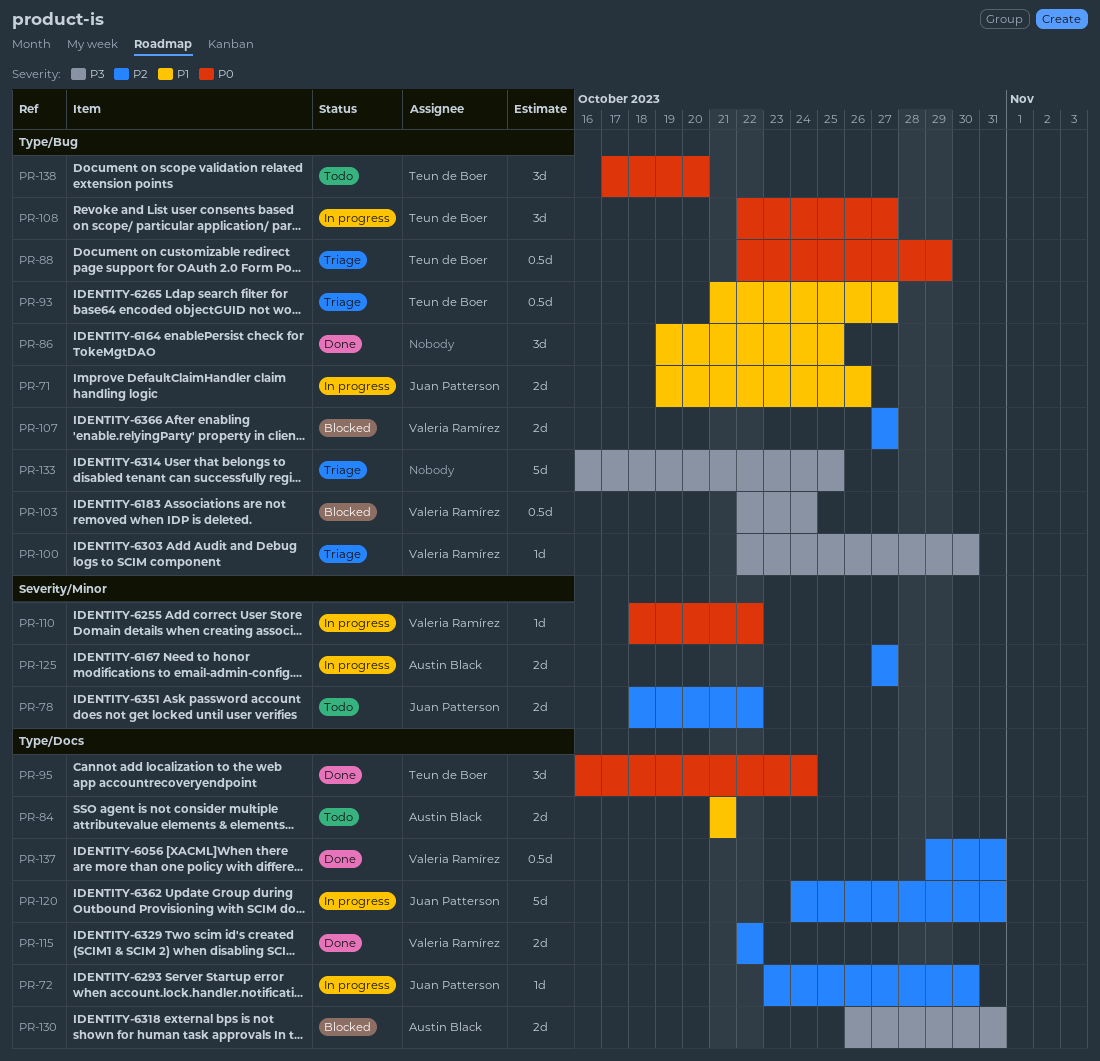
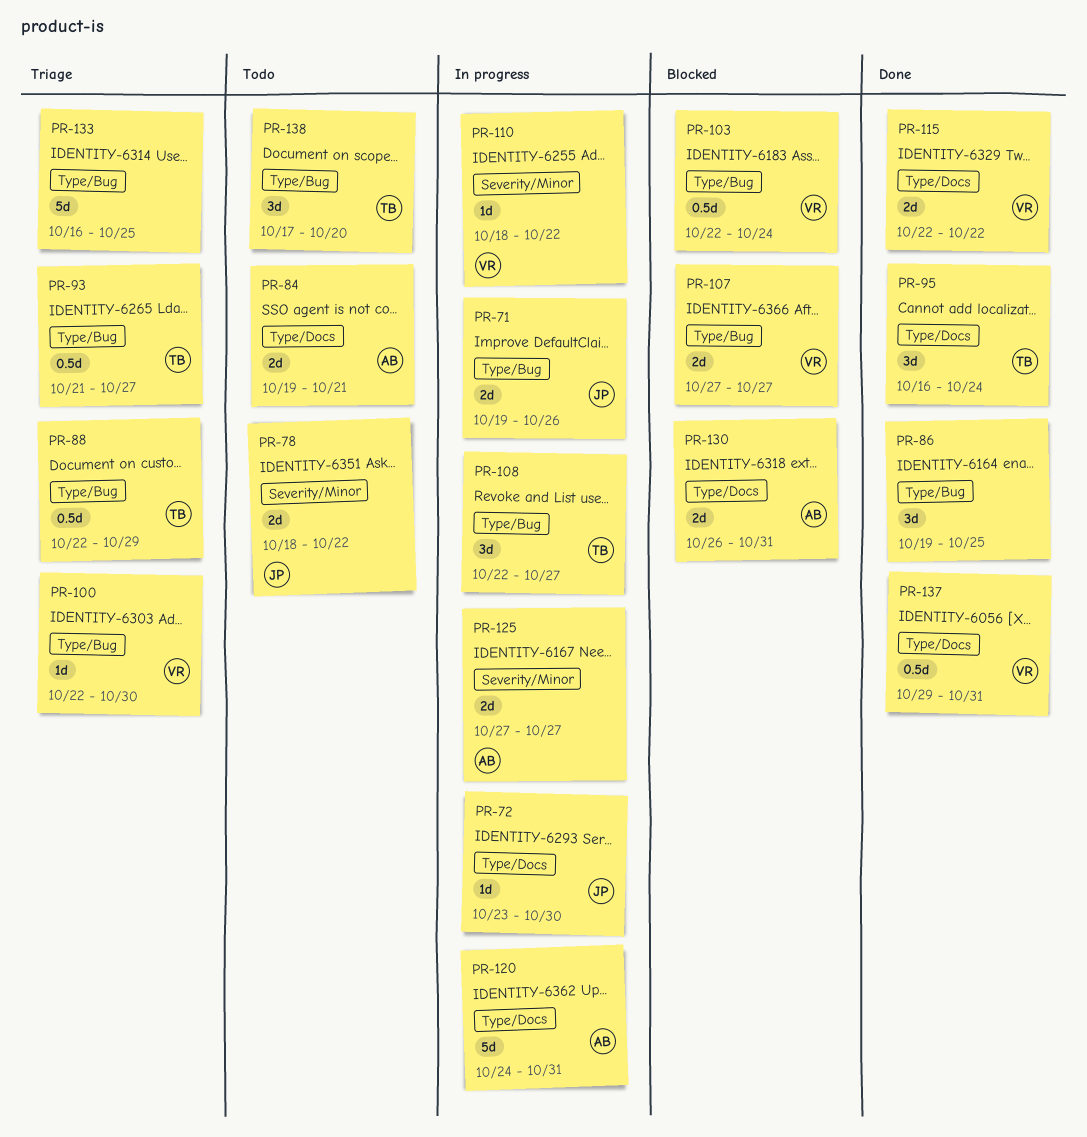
PR-84, start: Oct 21 -> Oct 19
PR-120, owner: Juan Patterson -> Austin Black

